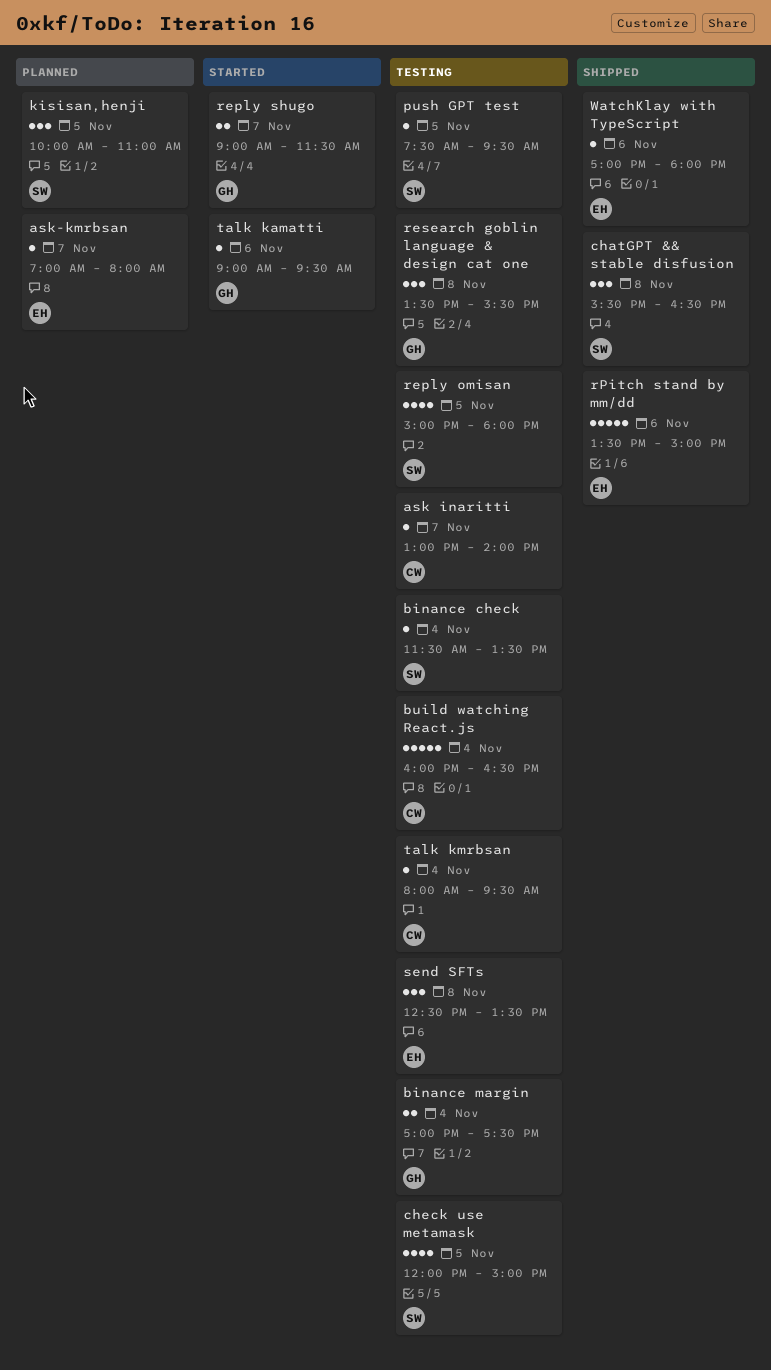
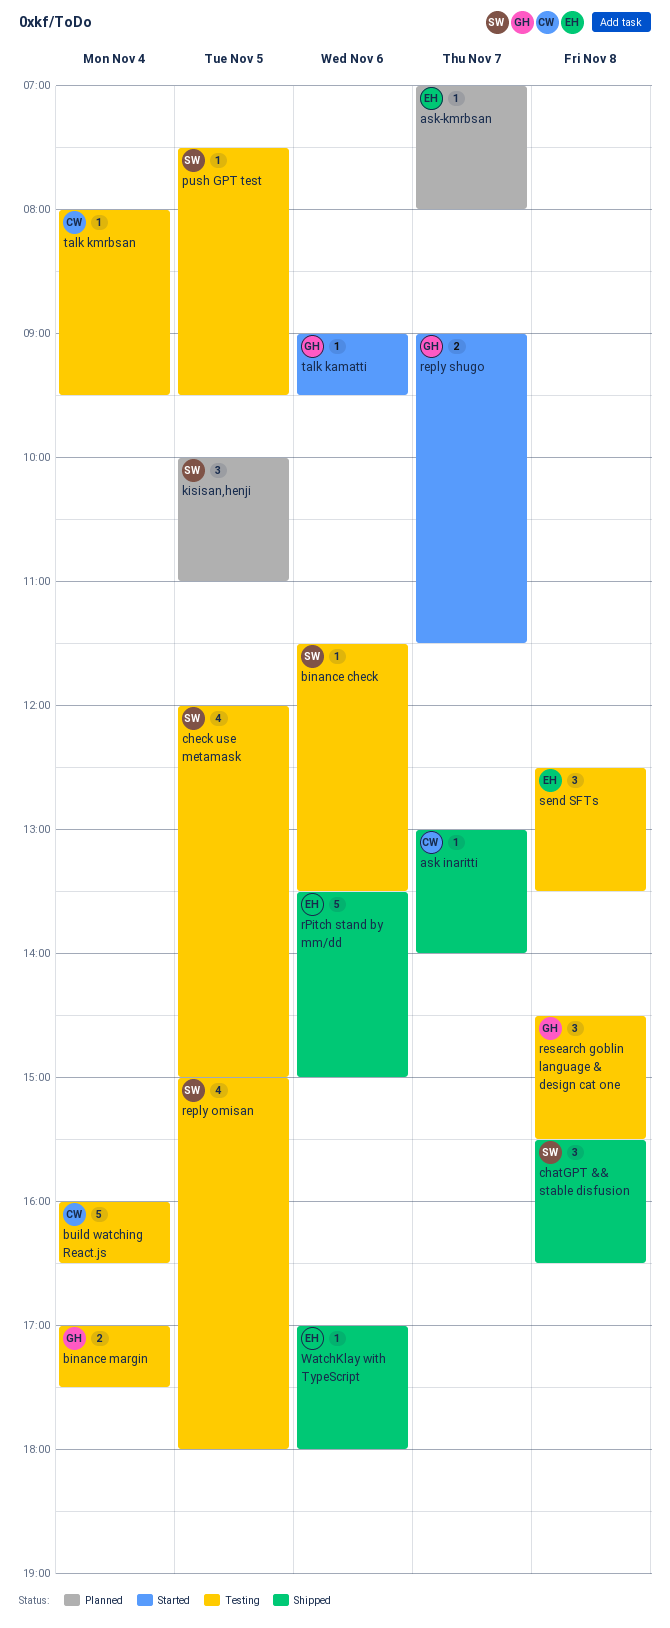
ask inaritti, status: Testing -> Shipped
binance check, day: Nov 4 -> Nov 6
research goblin language & design cat one, begins: 13:30 -> 14:30

